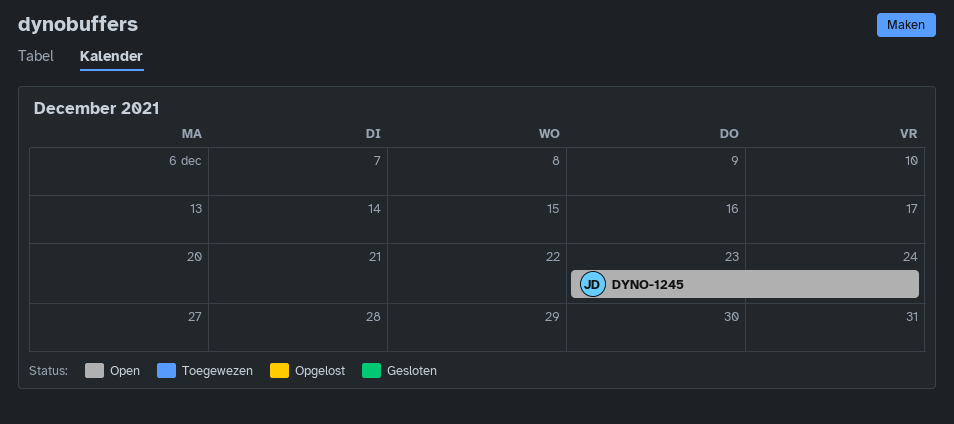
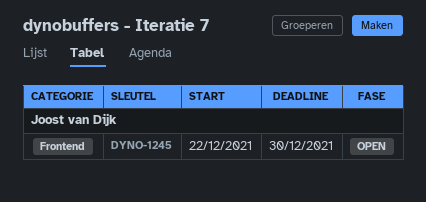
DYNO-1245, start: Dec 23 -> Dec 22
DYNO-1245, due: Dec 24 -> Dec 30

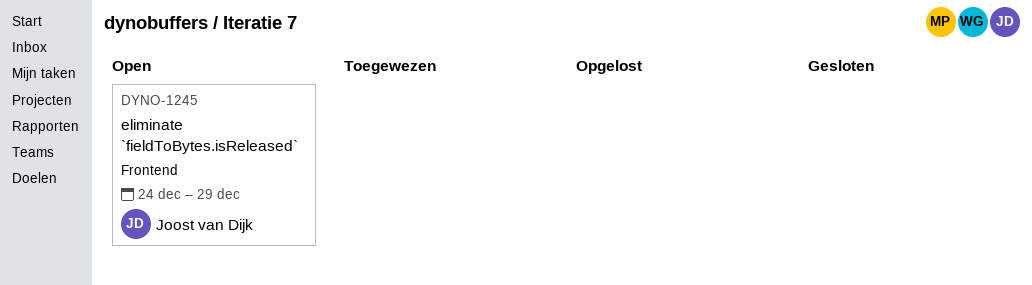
DYNO-1245, start: Dec 22 -> Dec 24
DYNO-1245, due: Dec 30 -> Dec 29

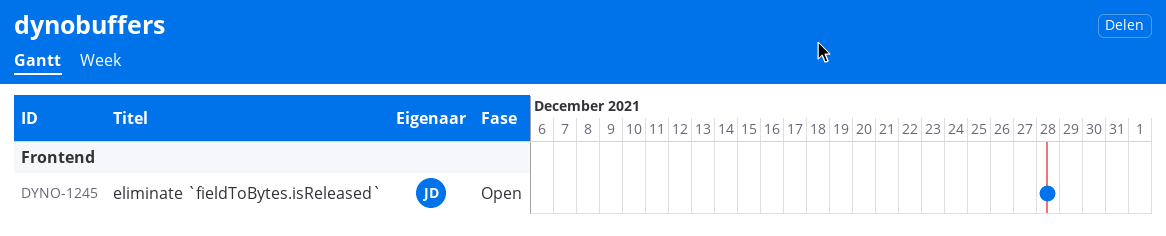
DYNO-1245, start: Dec 24 -> Dec 28
DYNO-1245, due: Dec 29 -> Dec 28

